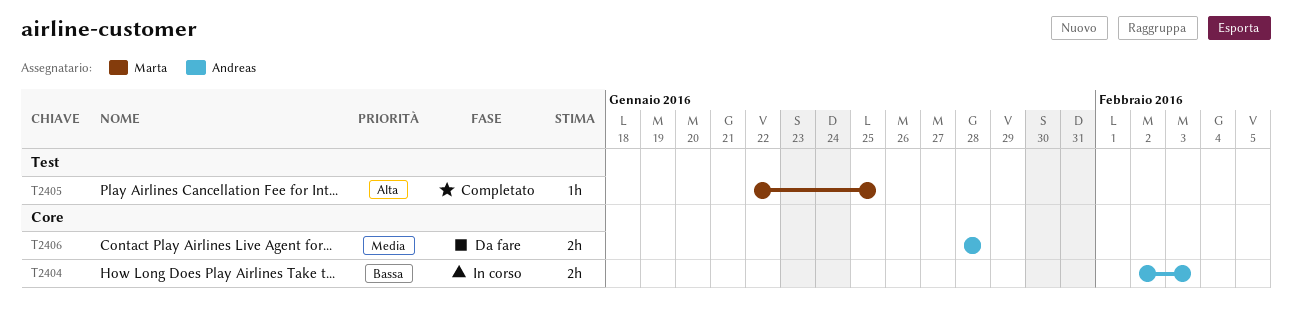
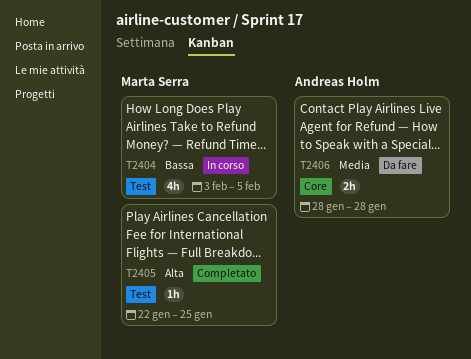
T2404, owner: Andreas Holm -> Marta Serra
T2404, label: Core -> Test
T2404, estimate: 2h -> 4h
T2404, start: Feb 2 -> Feb 3
T2404, due: Feb 3 -> Feb 5

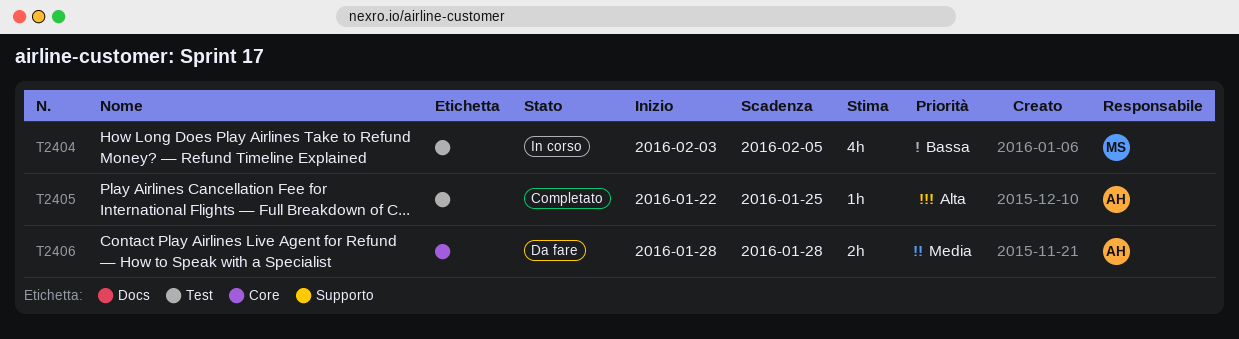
T2405, owner: Marta Serra -> Andreas Holm

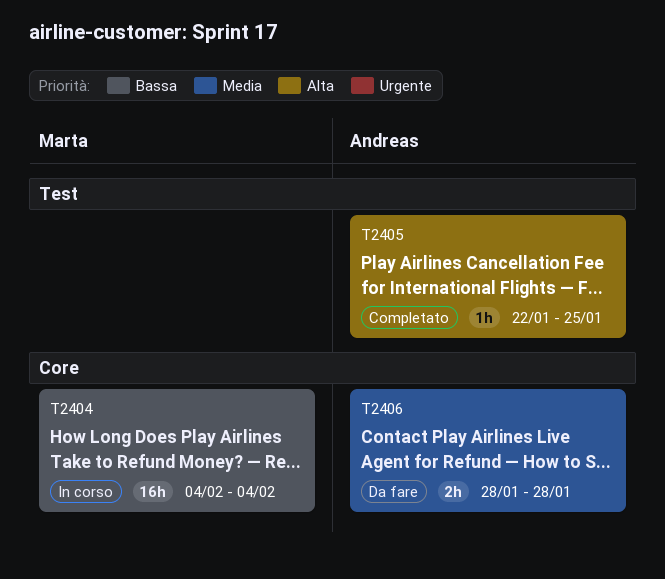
T2404, label: Test -> Core
T2404, estimate: 4h -> 16h
T2404, start: Feb 3 -> Feb 4
T2404, due: Feb 5 -> Feb 4

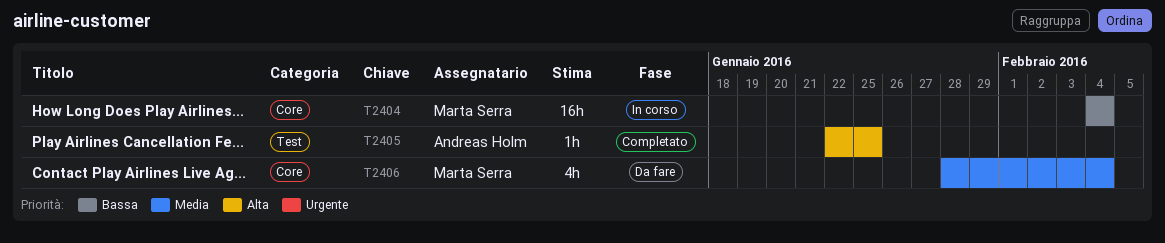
T2406, owner: Andreas Holm -> Marta Serra
T2406, estimate: 2h -> 4h
T2406, due: Jan 28 -> Feb 4

